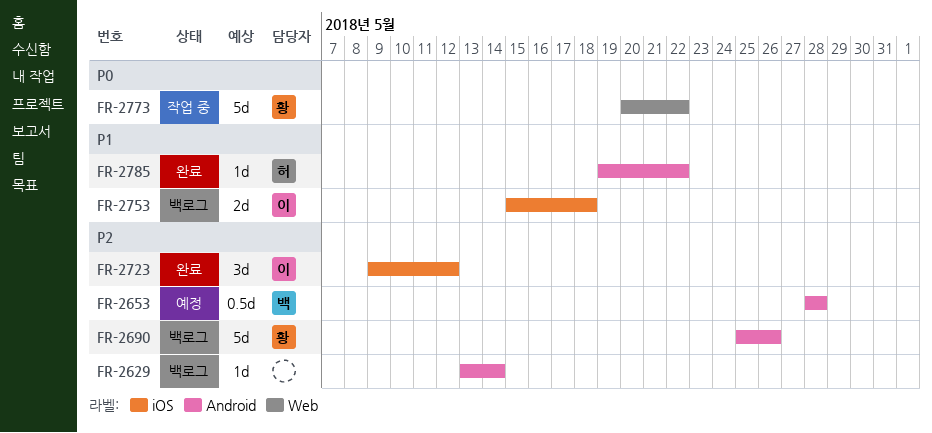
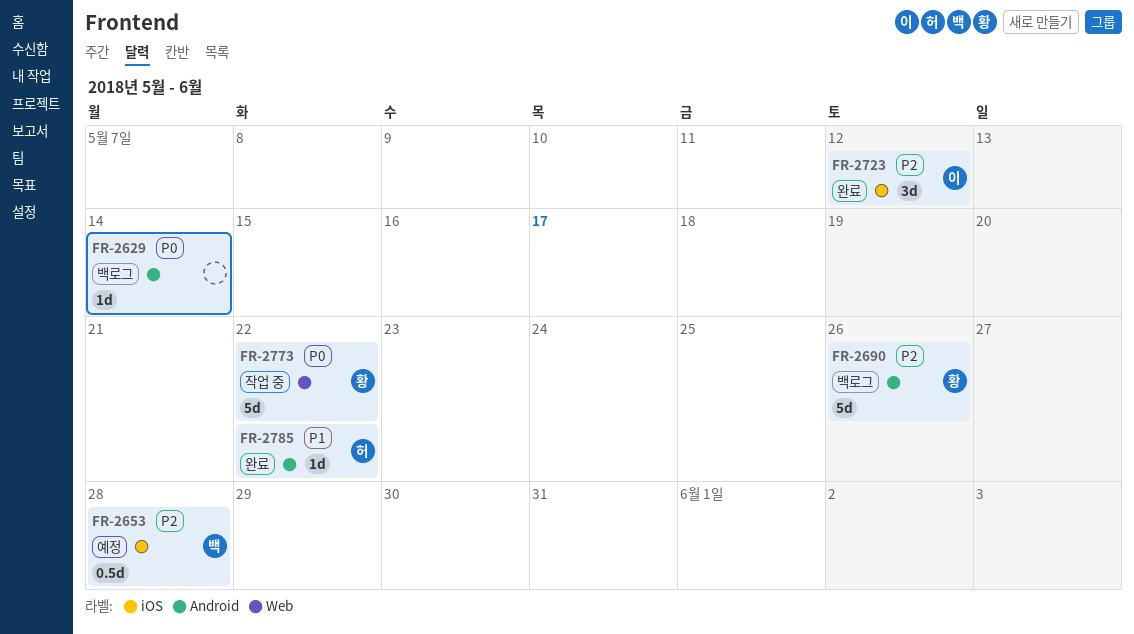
FR-2629, priority: P2 -> P0
FR-2653, label: Android -> iOS
FR-2753: present -> none

